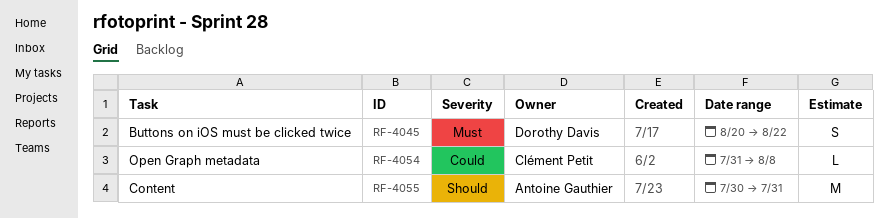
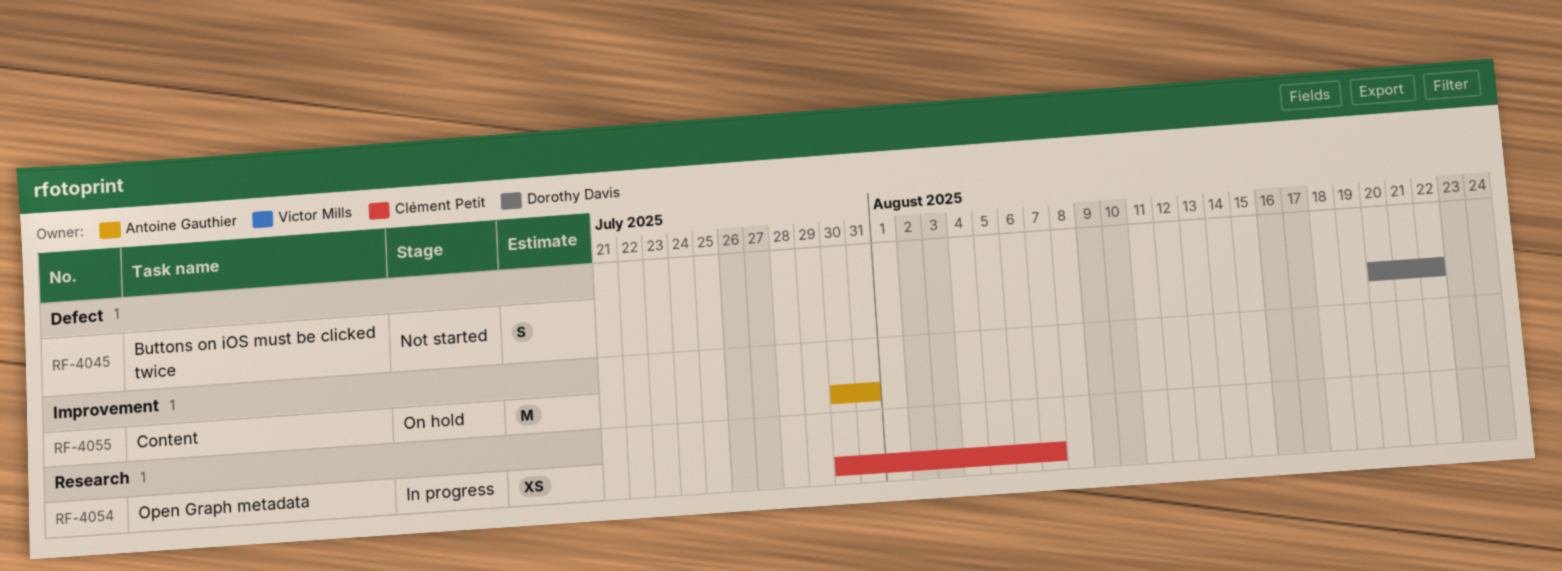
RF-4054, estimate: L -> XS
RF-4054, start: Jul 31 -> Jul 30
RF-4054, due: Aug 8 -> Aug 7

